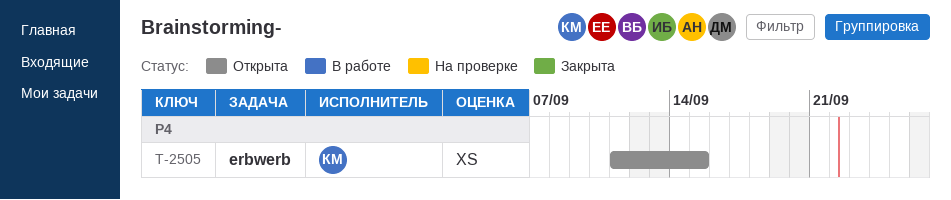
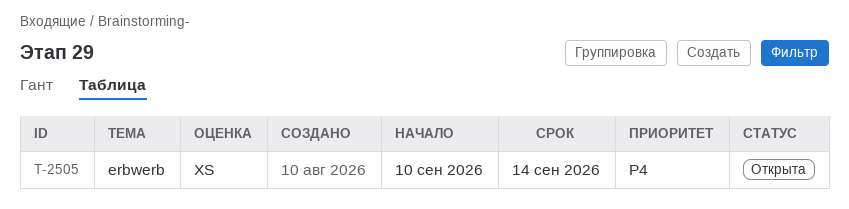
T-2505, start: Sep 11 -> Sep 10
T-2505, due: Sep 15 -> Sep 14

